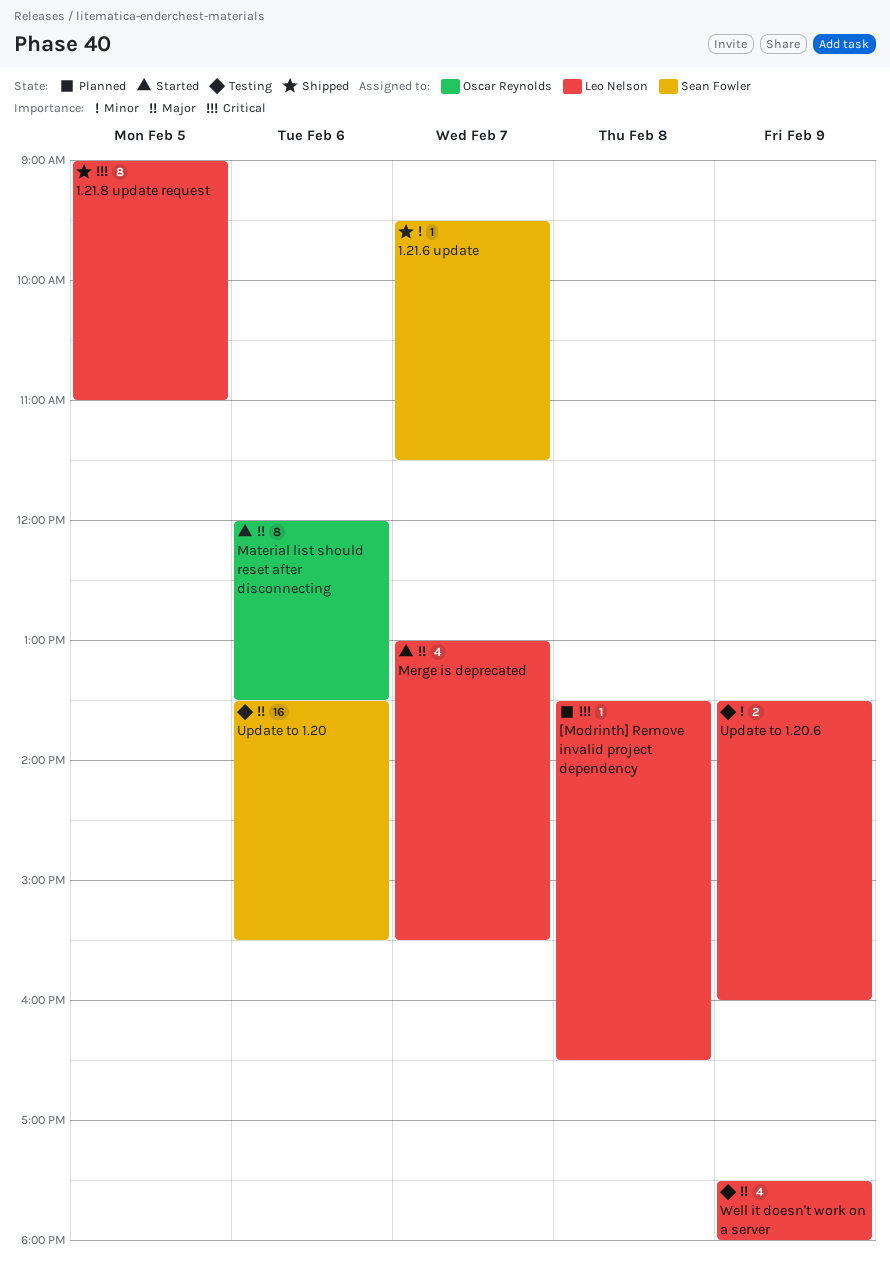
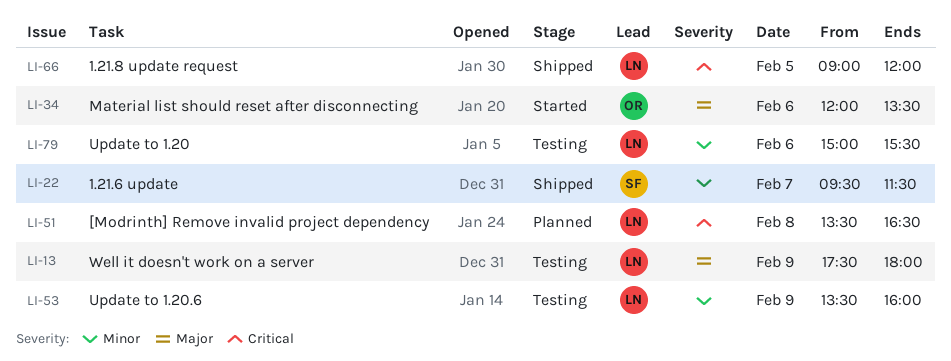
1.21.8 update request, ends: 11:00 -> 12:00
Merge is deprecated: present -> none
Update to 1.20, owner: Sean Fowler -> Leo Nelson
Update to 1.20, priority: Major -> Minor
Update to 1.20, begins: 13:30 -> 15:00

